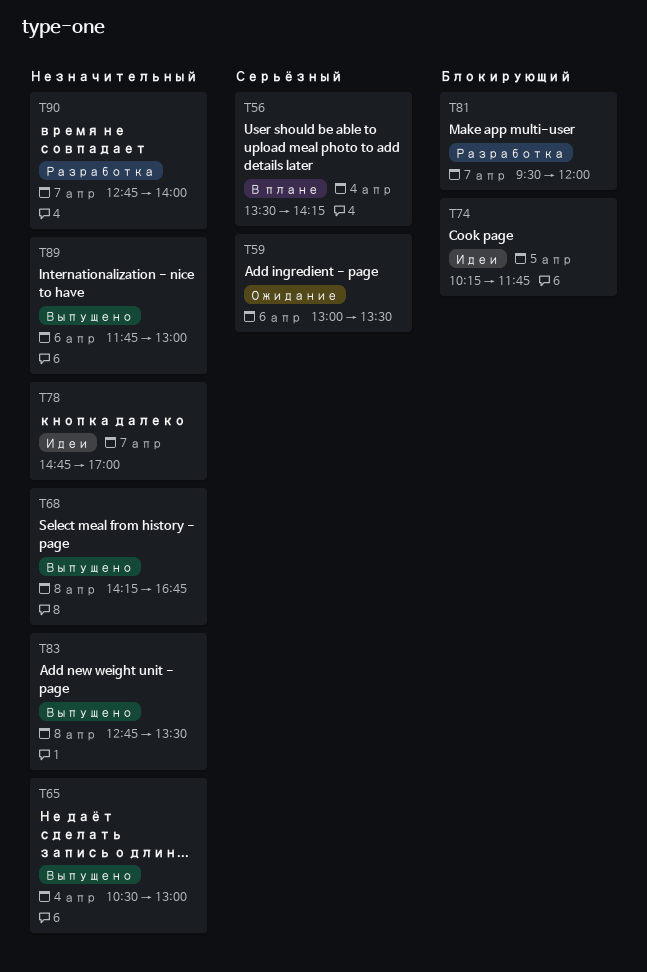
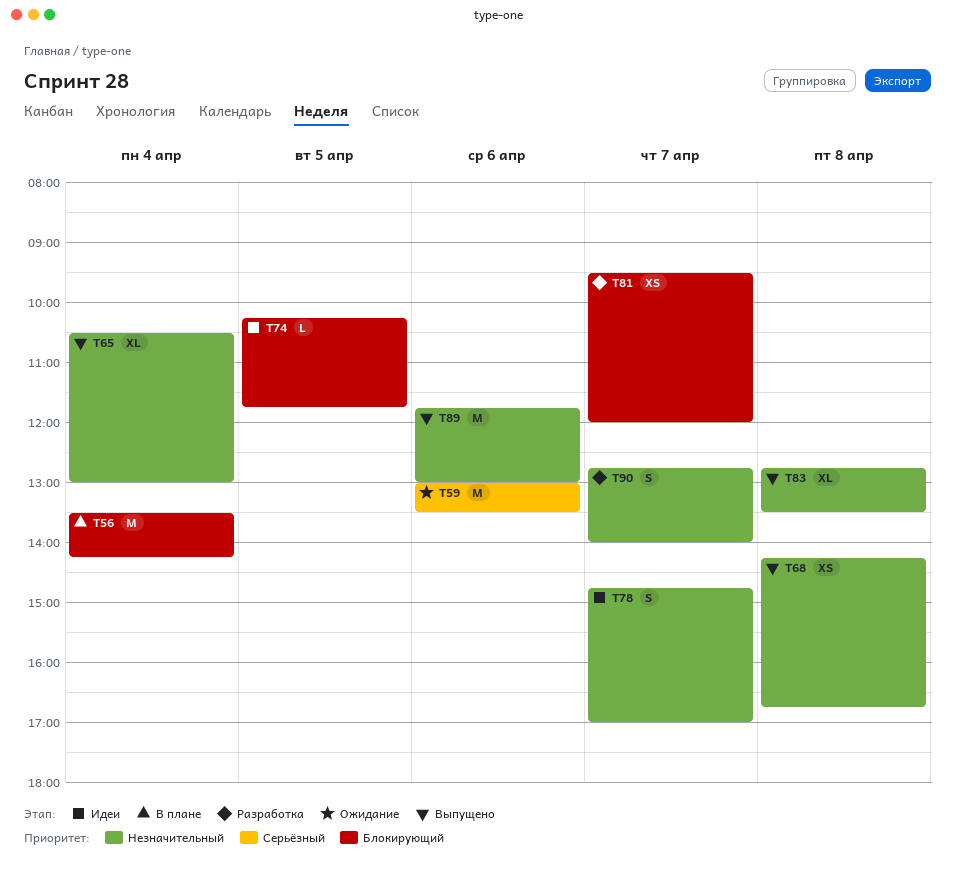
T56, priority: Серьёзный -> Блокирующий

